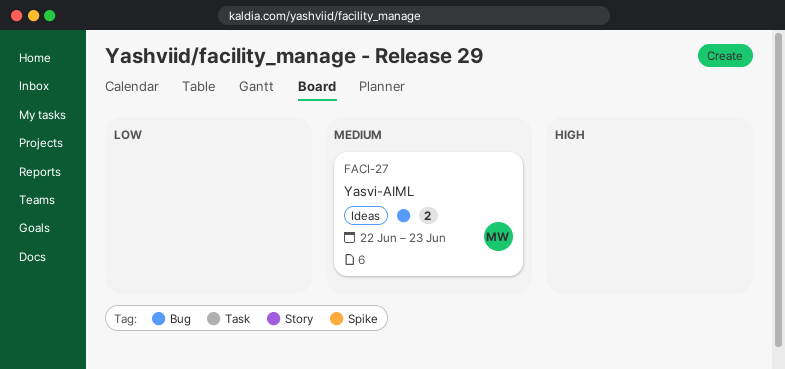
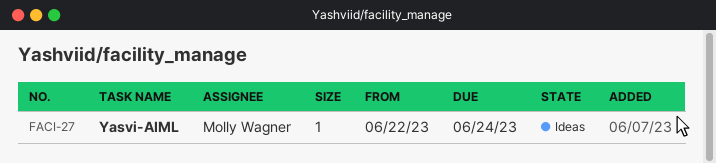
FACI-27, estimate: 2 -> 1
FACI-27, due: Jun 23 -> Jun 24

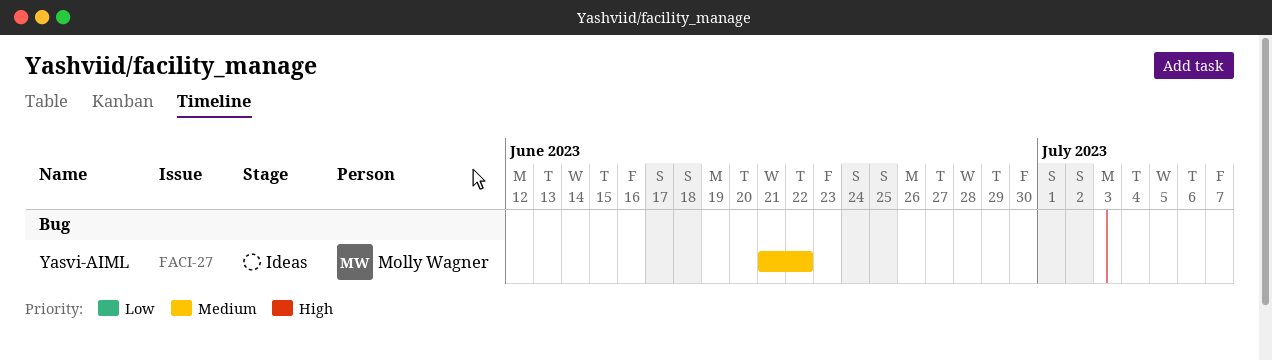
FACI-27, start: Jun 22 -> Jun 21
FACI-27, due: Jun 24 -> Jun 22

